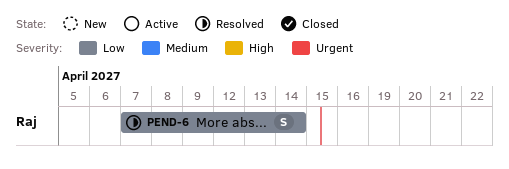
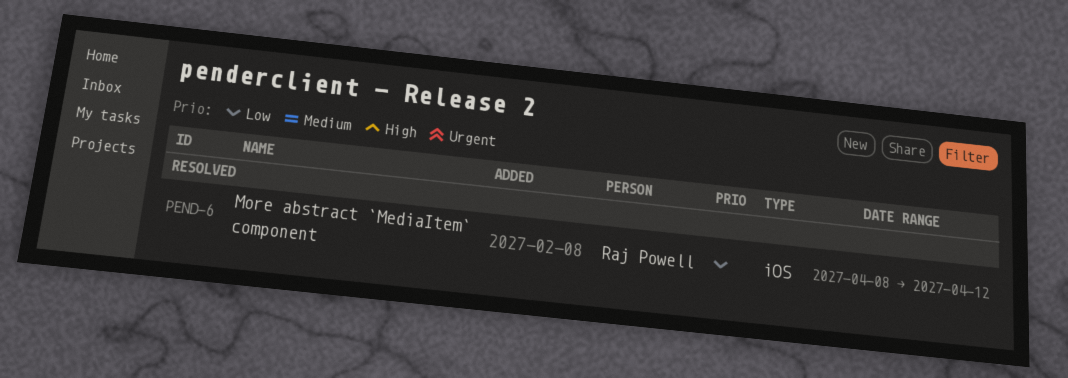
PEND-6, start: Apr 7 -> Apr 8
PEND-6, due: Apr 14 -> Apr 12

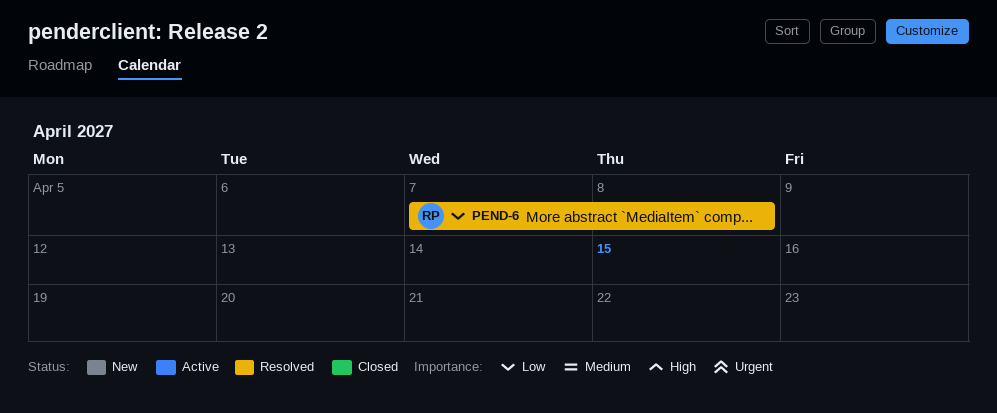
PEND-6, start: Apr 8 -> Apr 7
PEND-6, due: Apr 12 -> Apr 8

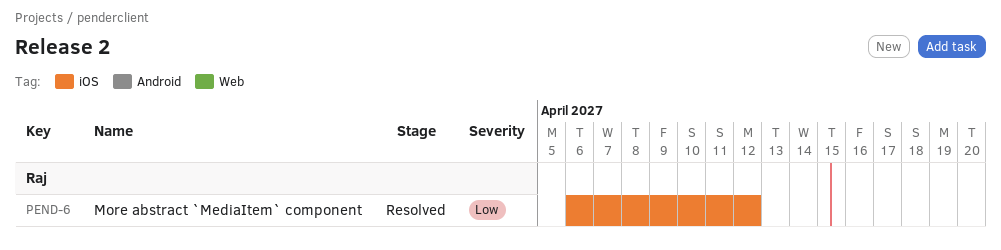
PEND-6, start: Apr 7 -> Apr 6
PEND-6, due: Apr 8 -> Apr 12

